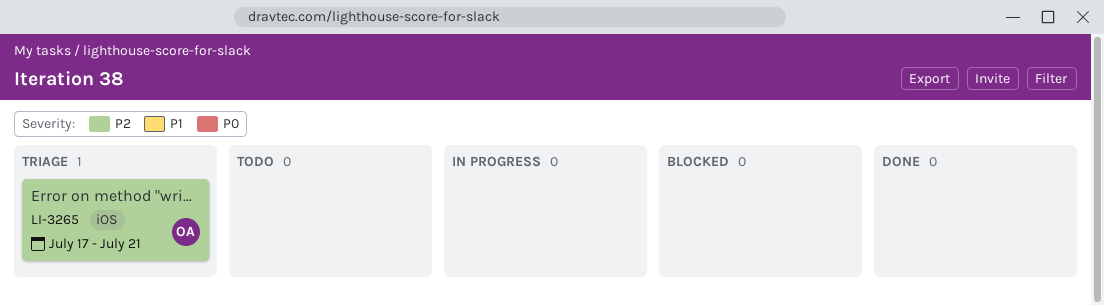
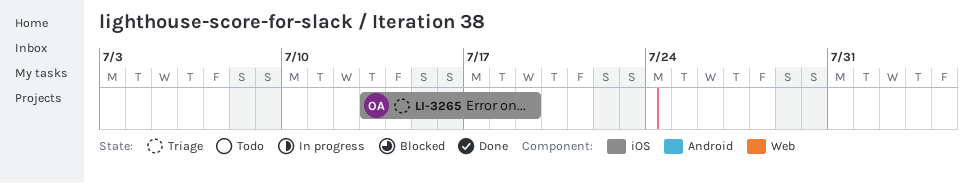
LI-3265, start: Jul 17 -> Jul 13
LI-3265, due: Jul 21 -> Jul 19

